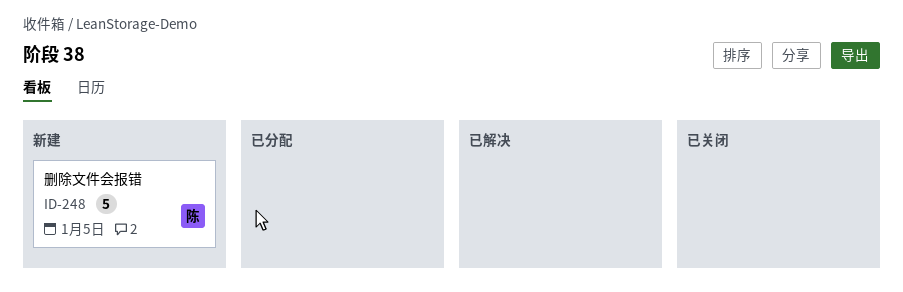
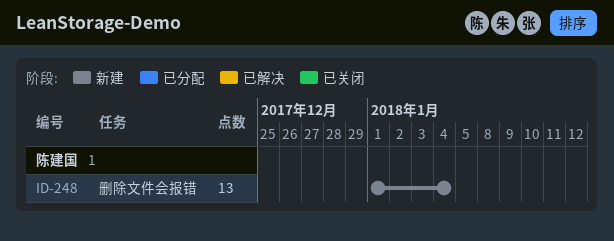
ID-248, estimate: 5 -> 13
ID-248, due: Jan 5 -> Jan 4

